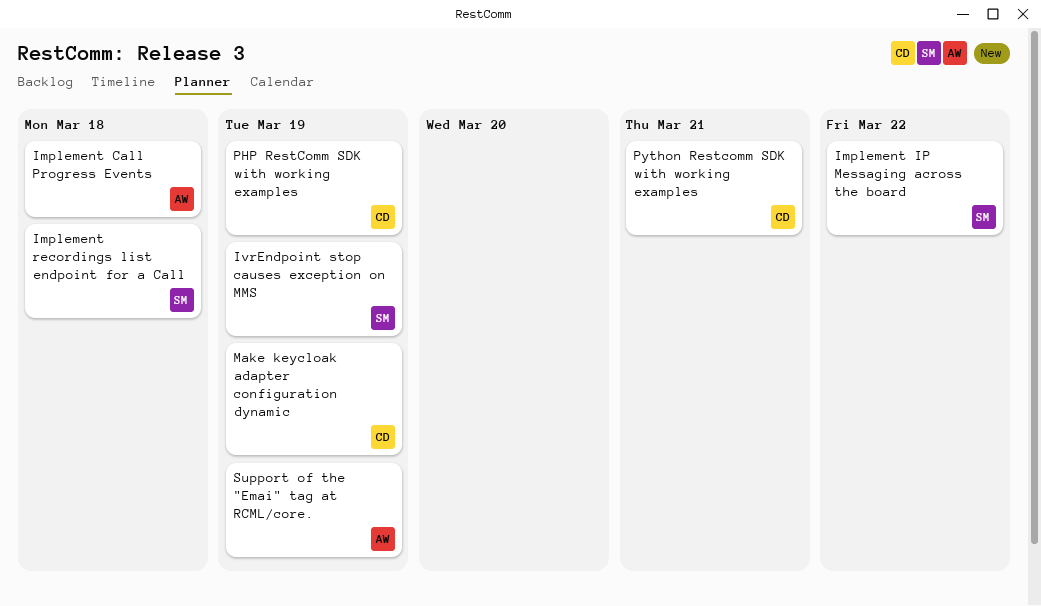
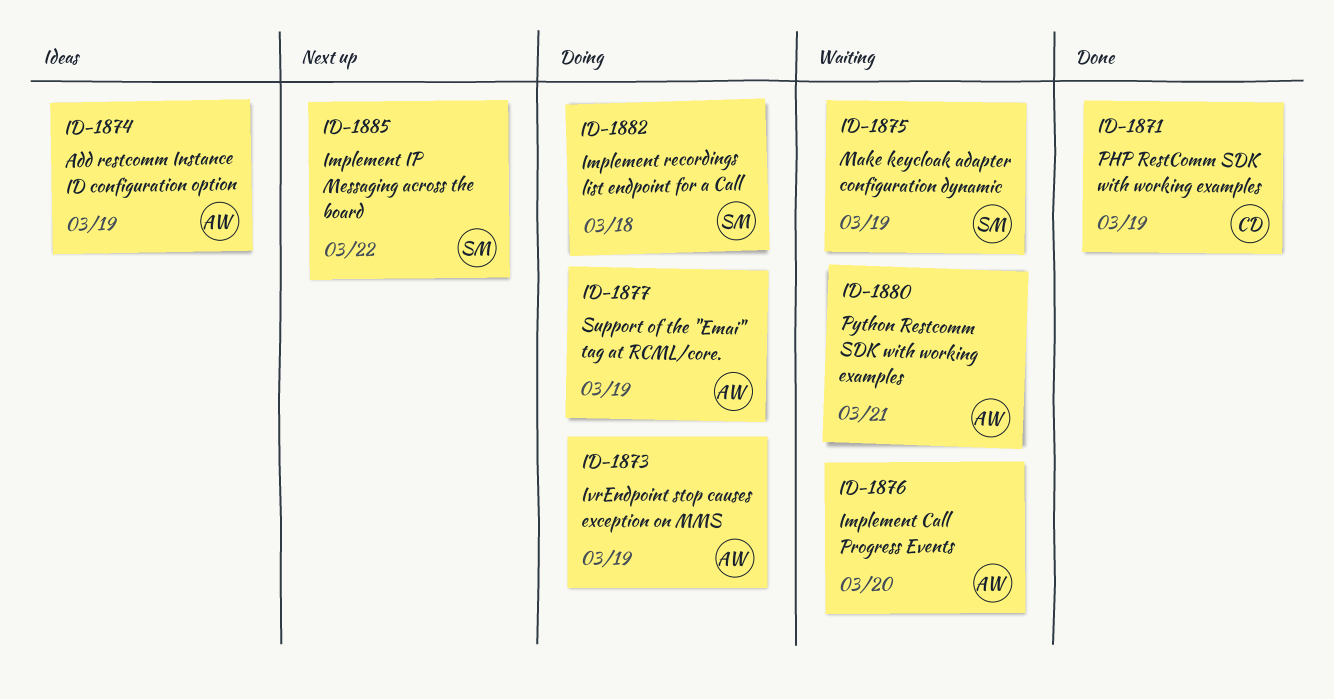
Add restcomm Instance ID configuration option: none -> present
Implement Call Progress Events, due: Mar 18 -> Mar 20
IvrEndpoint stop causes exception on MMS, owner: SM -> AW
Make keycloak adapter configuration dynamic, owner: CD -> SM
Python Restcomm SDK with working examples, owner: CD -> AW

